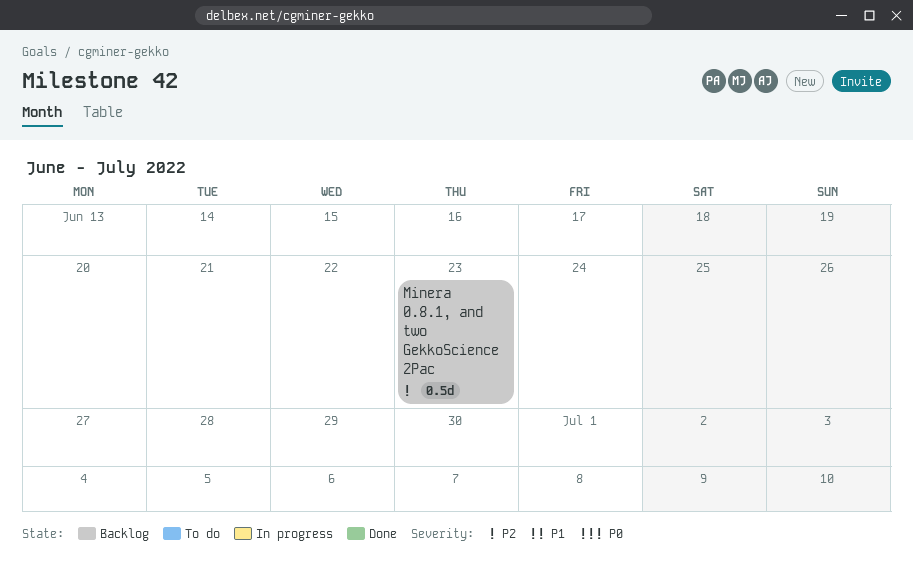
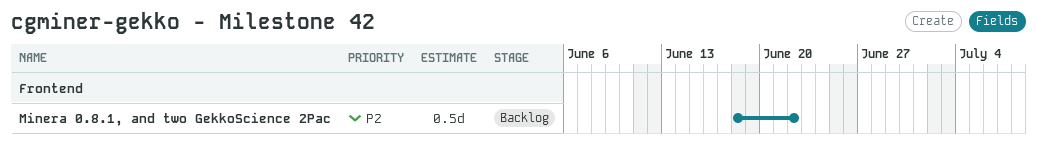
Minera 0.8.1, and two GekkoScience 2Pac, due: Jun 23 -> Jun 22

